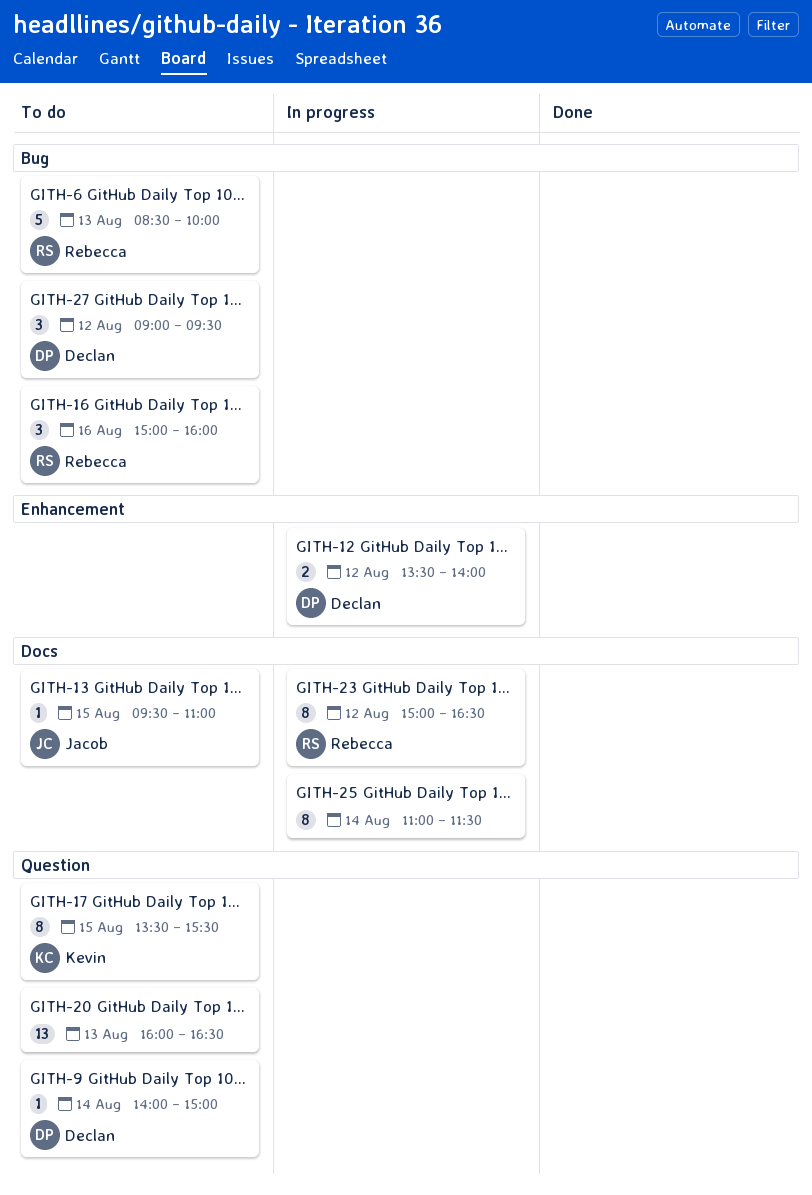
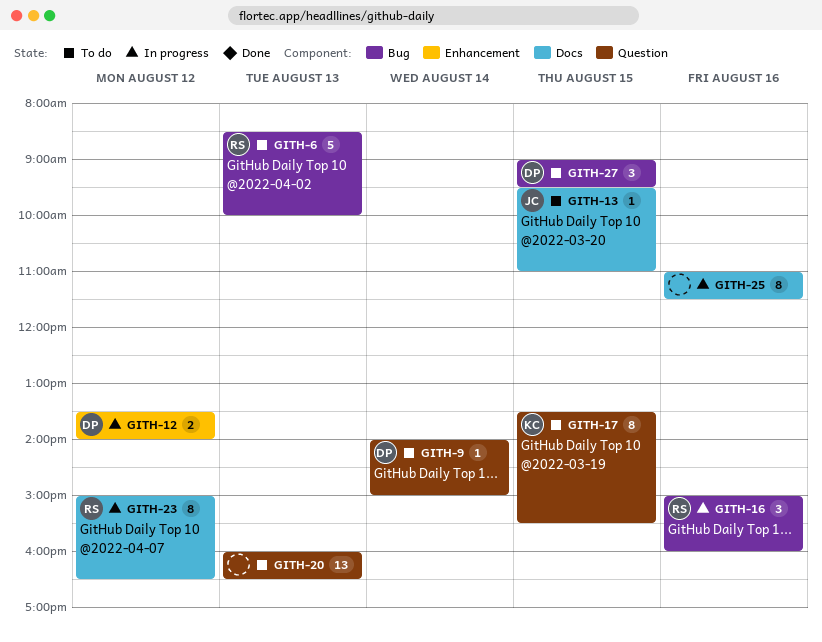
GITH-16, status: To do -> In progress
GITH-25, day: Aug 14 -> Aug 16
GITH-27, day: Aug 12 -> Aug 15

